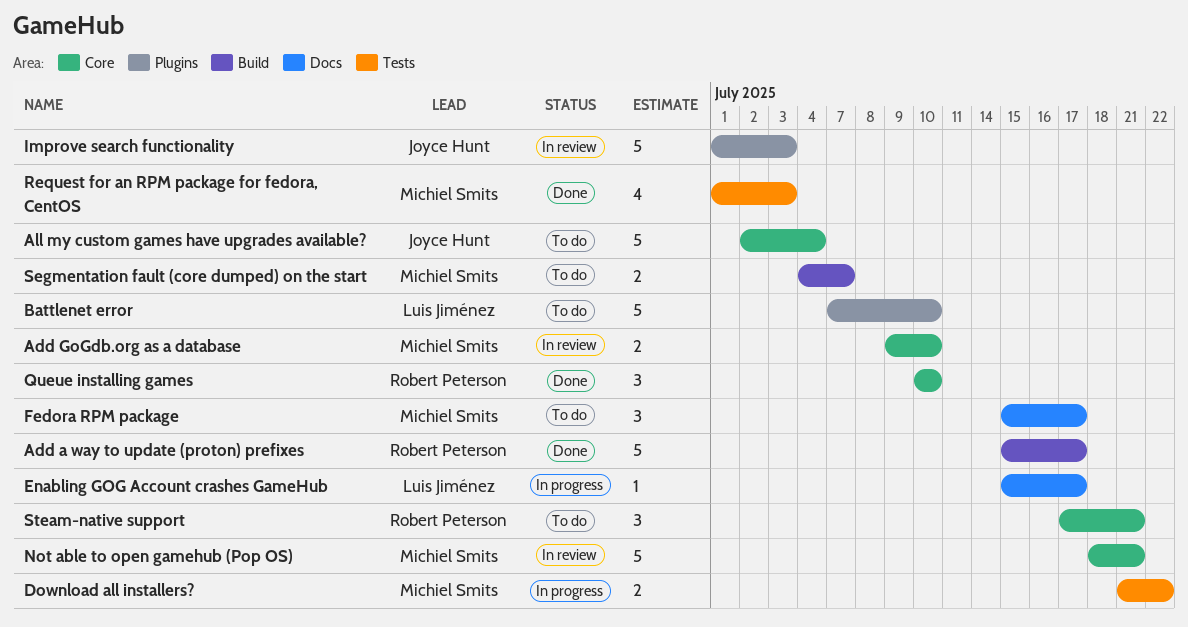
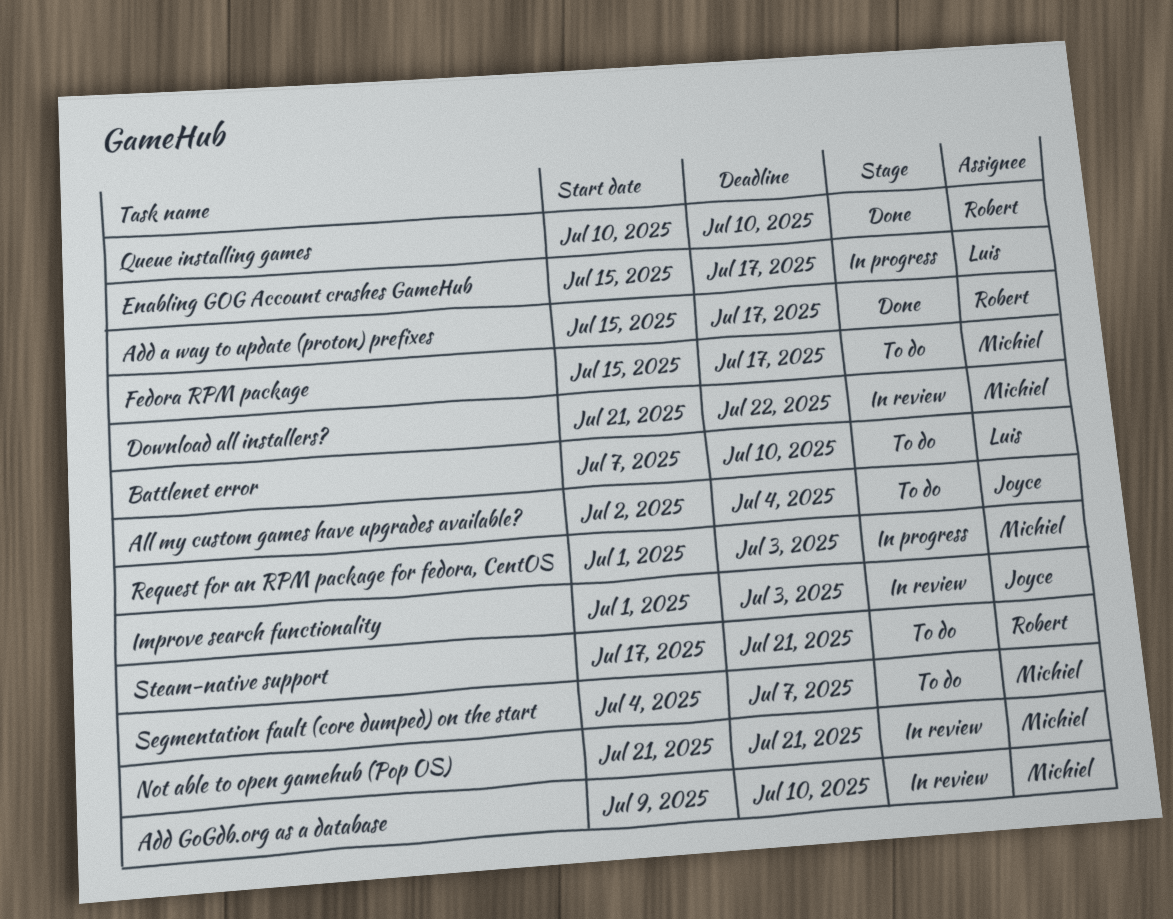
Download all installers?, status: In progress -> In review
Not able to open gamehub (Pop OS), start: Jul 18 -> Jul 21
Request for an RPM package for fedora, CentOS, status: Done -> In progress

